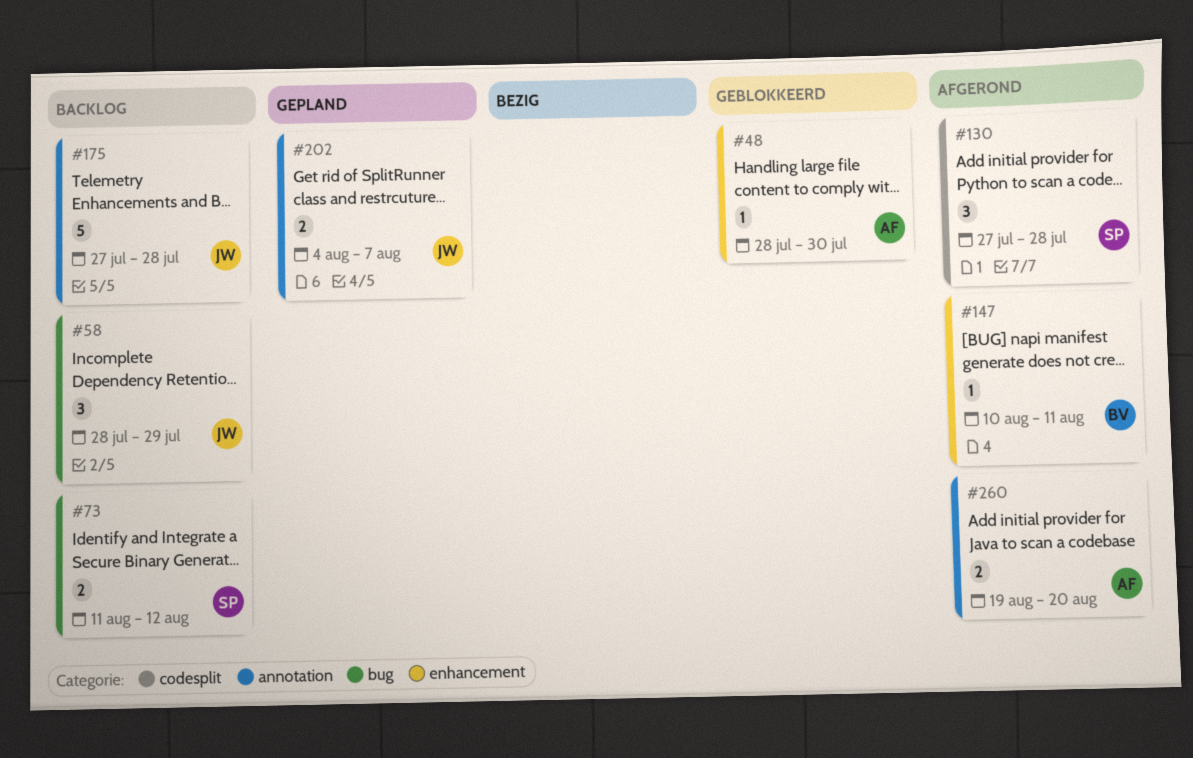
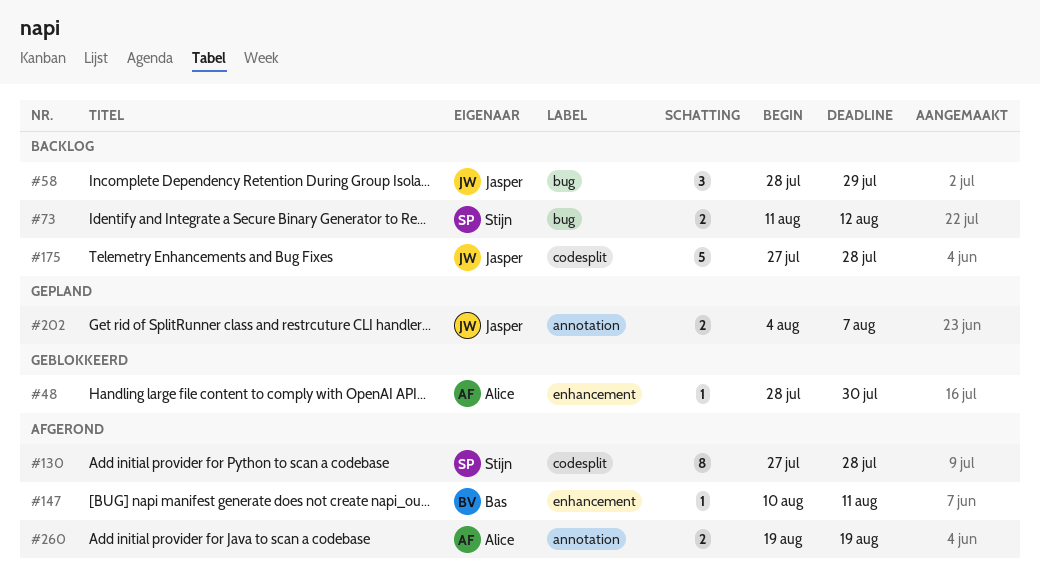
#130, estimate: 3 -> 8
#175, label: annotation -> codesplit
#260, due: Aug 20 -> Aug 19

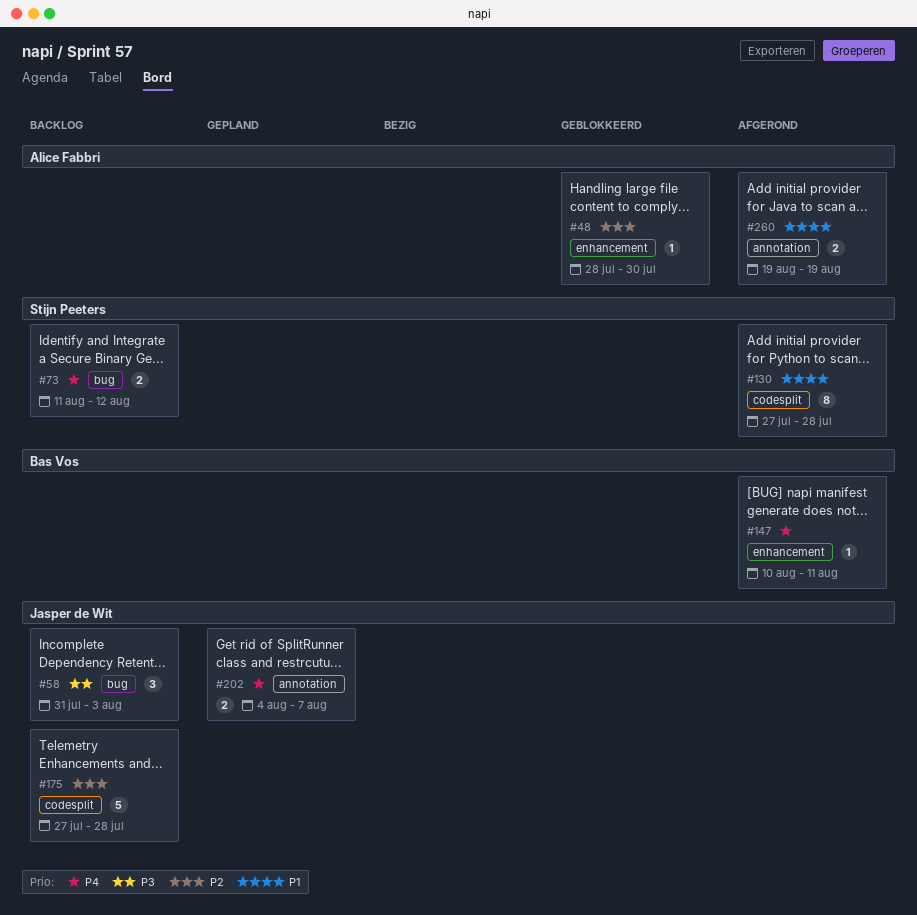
#58, start: Jul 28 -> Jul 31
#58, due: Jul 29 -> Aug 3

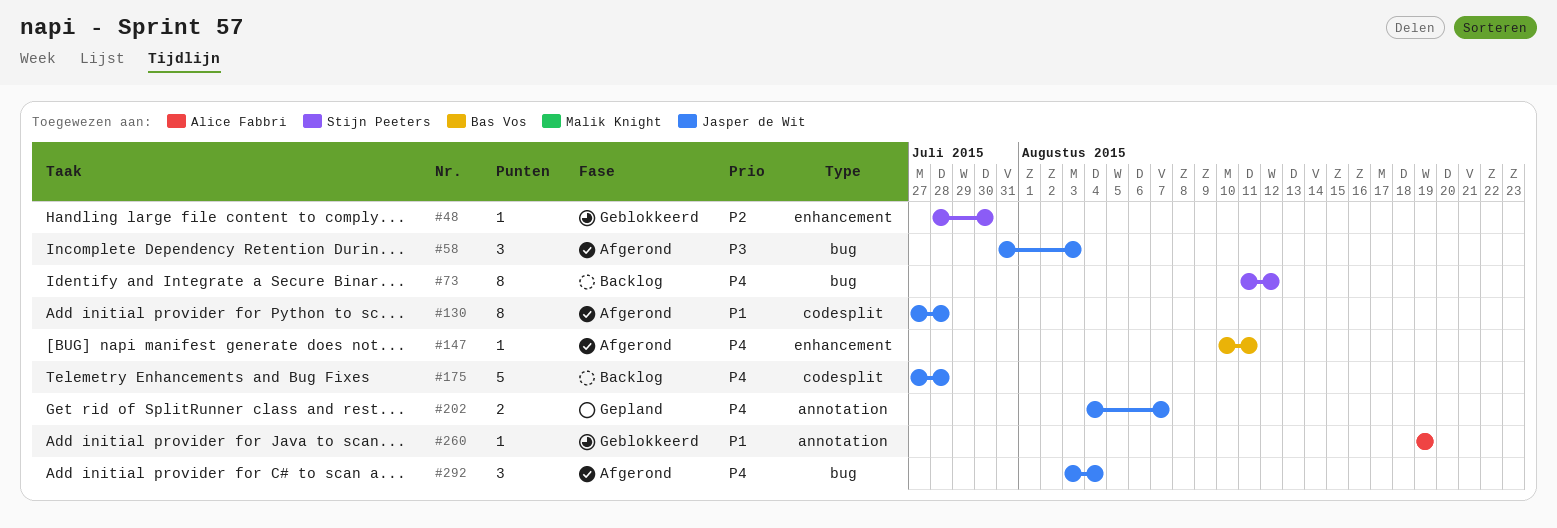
#48, owner: Alice Fabbri -> Stijn Peeters
#58, status: Backlog -> Afgerond
#73, estimate: 2 -> 8
#130, owner: Stijn Peeters -> Jasper de Wit
#175, priority: P2 -> P4
#260, status: Afgerond -> Geblokkeerd
#260, estimate: 2 -> 1
#292: none -> present

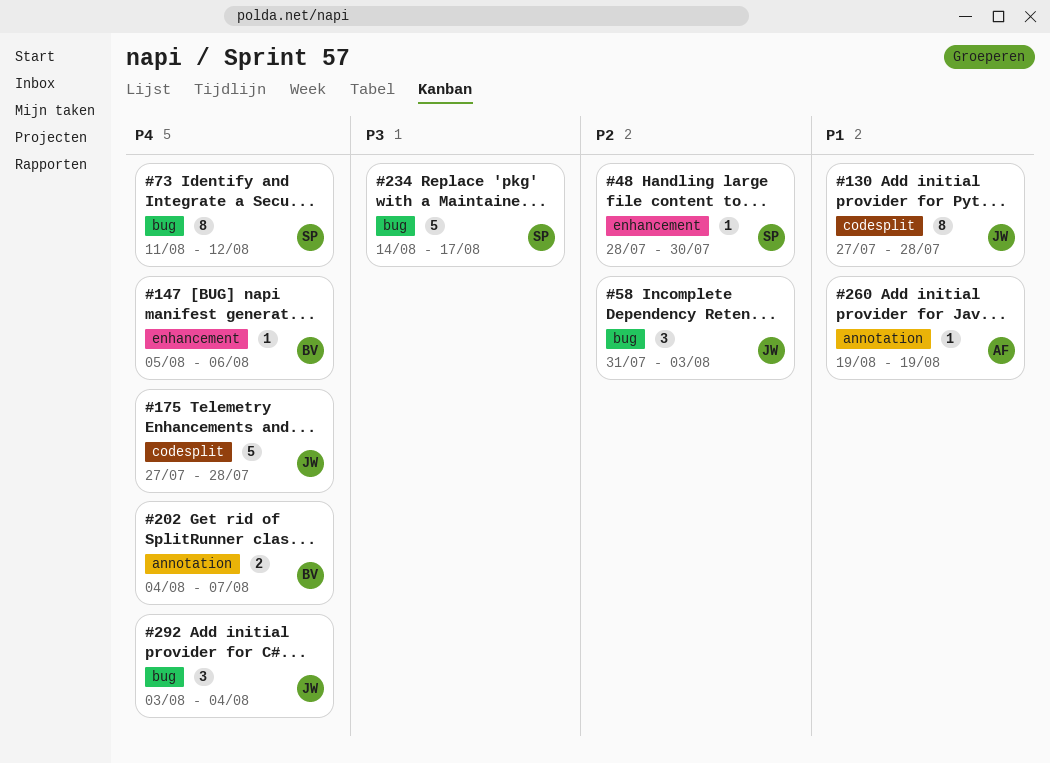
#58, priority: P3 -> P2
#147, start: Aug 10 -> Aug 5
#147, due: Aug 11 -> Aug 6
#202, owner: Jasper de Wit -> Bas Vos
#234: none -> present

